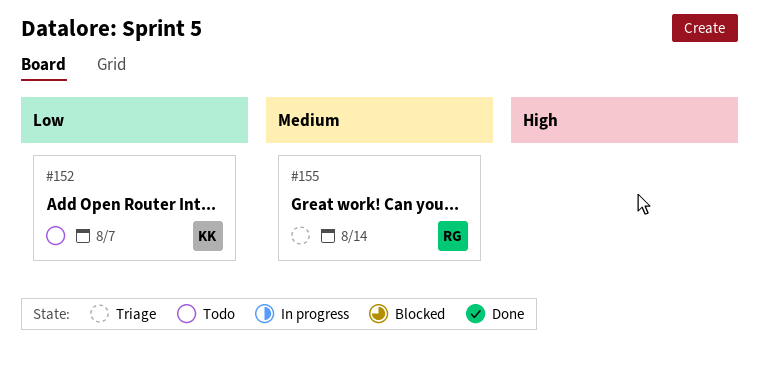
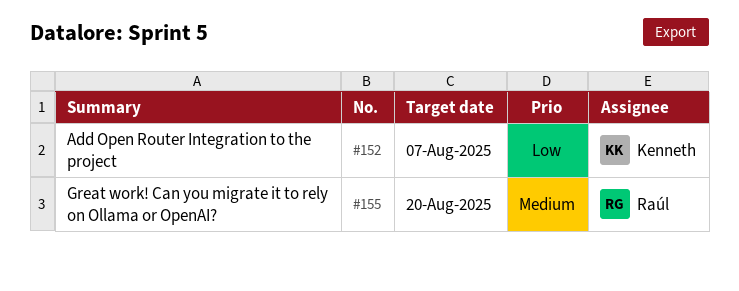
#155, due: Aug 14 -> Aug 20

